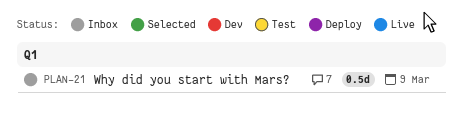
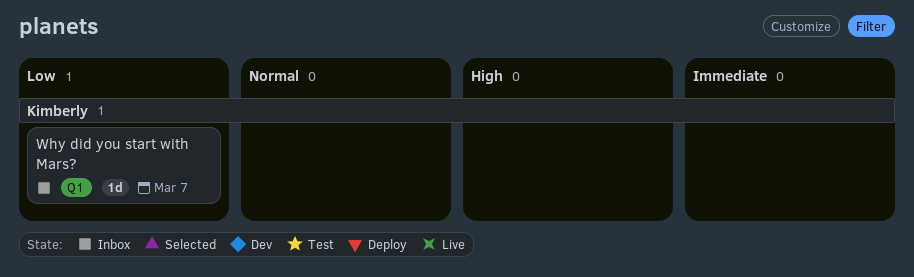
Why did you start with Mars?, estimate: 0.5d -> 1d
Why did you start with Mars?, due: Mar 9 -> Mar 7

